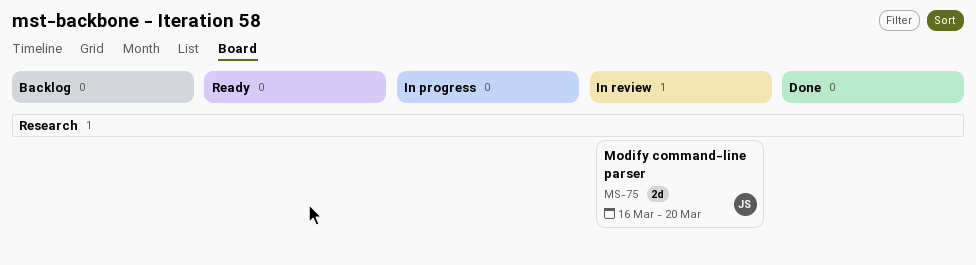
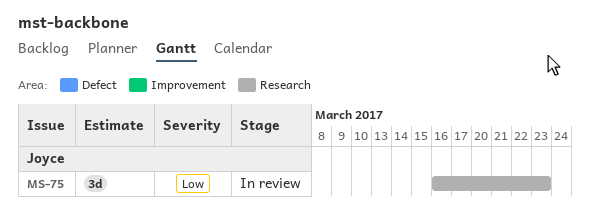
MS-75, estimate: 2d -> 3d
MS-75, due: Mar 20 -> Mar 23

